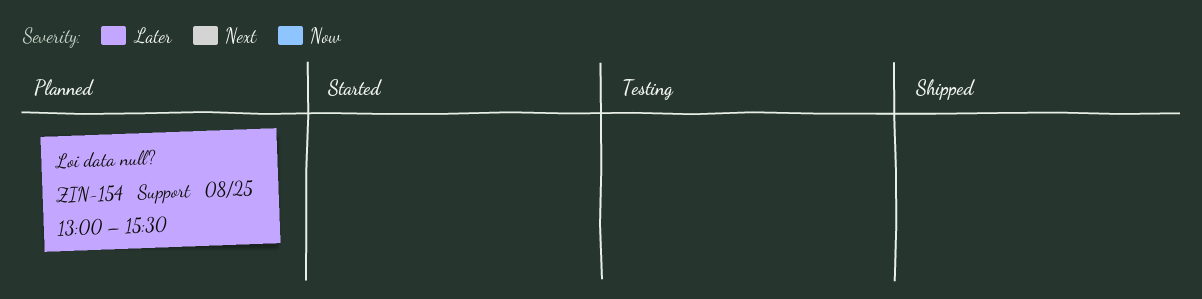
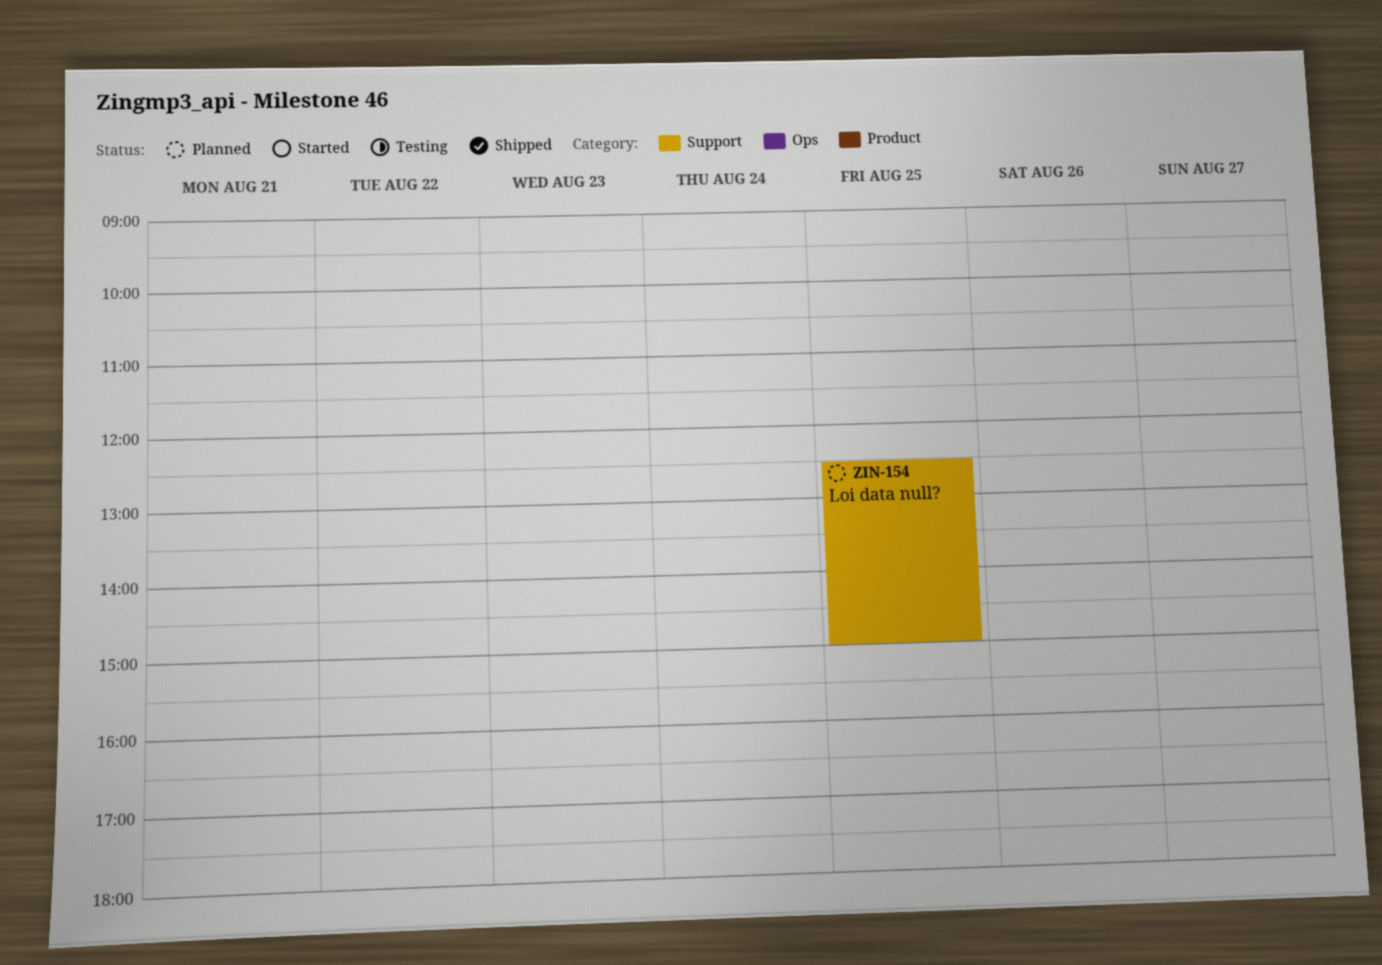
ZIN-154, begins: 13:00 -> 12:30
ZIN-154, ends: 15:30 -> 15:00

